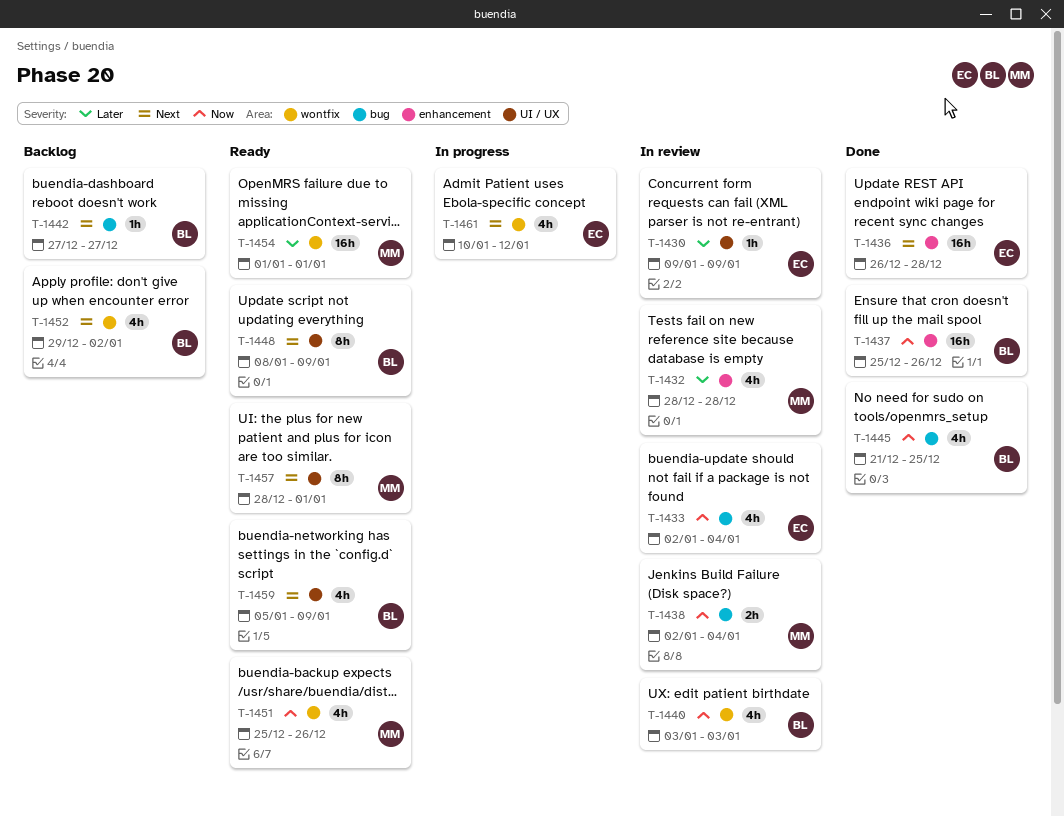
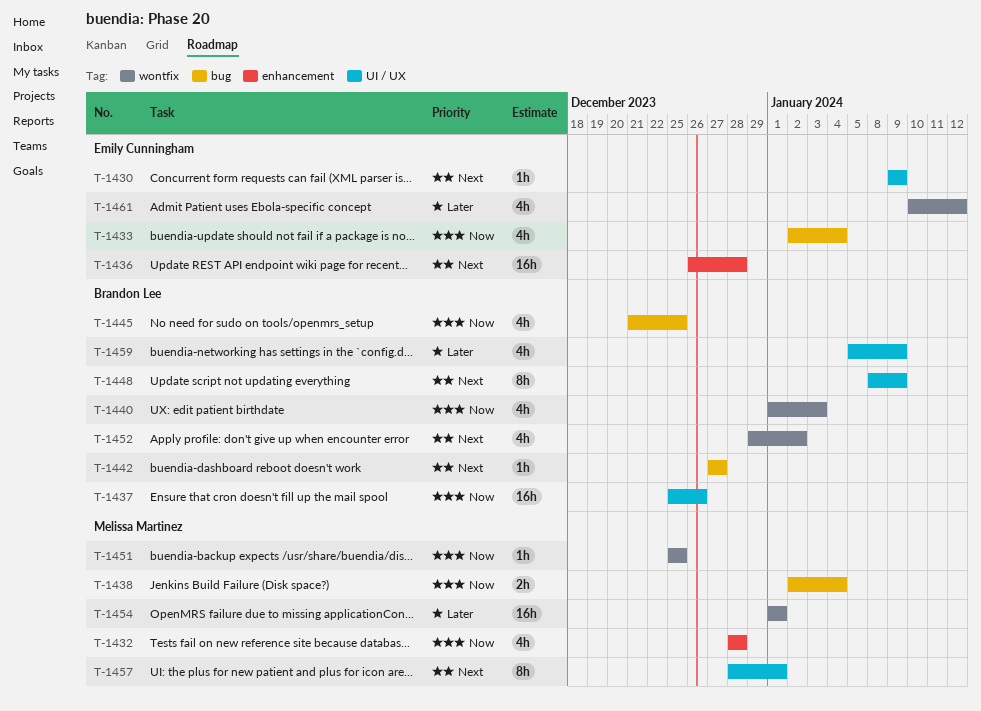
T-1430, priority: Later -> Next
T-1432, priority: Later -> Now
T-1437, label: enhancement -> UI / UX
T-1440, start: Jan 3 -> Jan 1
T-1451, estimate: 4h -> 1h
T-1451, due: Dec 26 -> Dec 25
T-1459, priority: Next -> Later
T-1461, priority: Next -> Later

